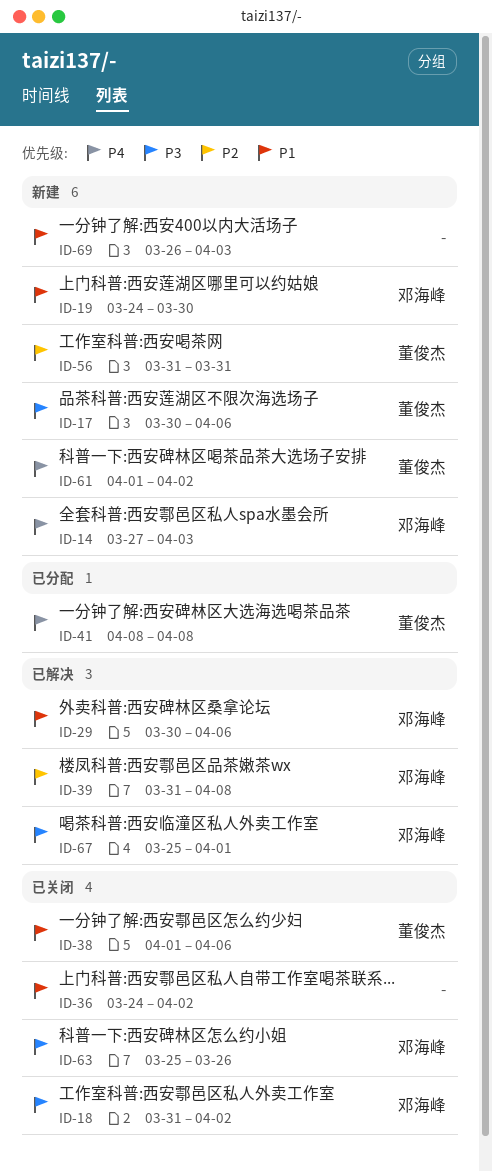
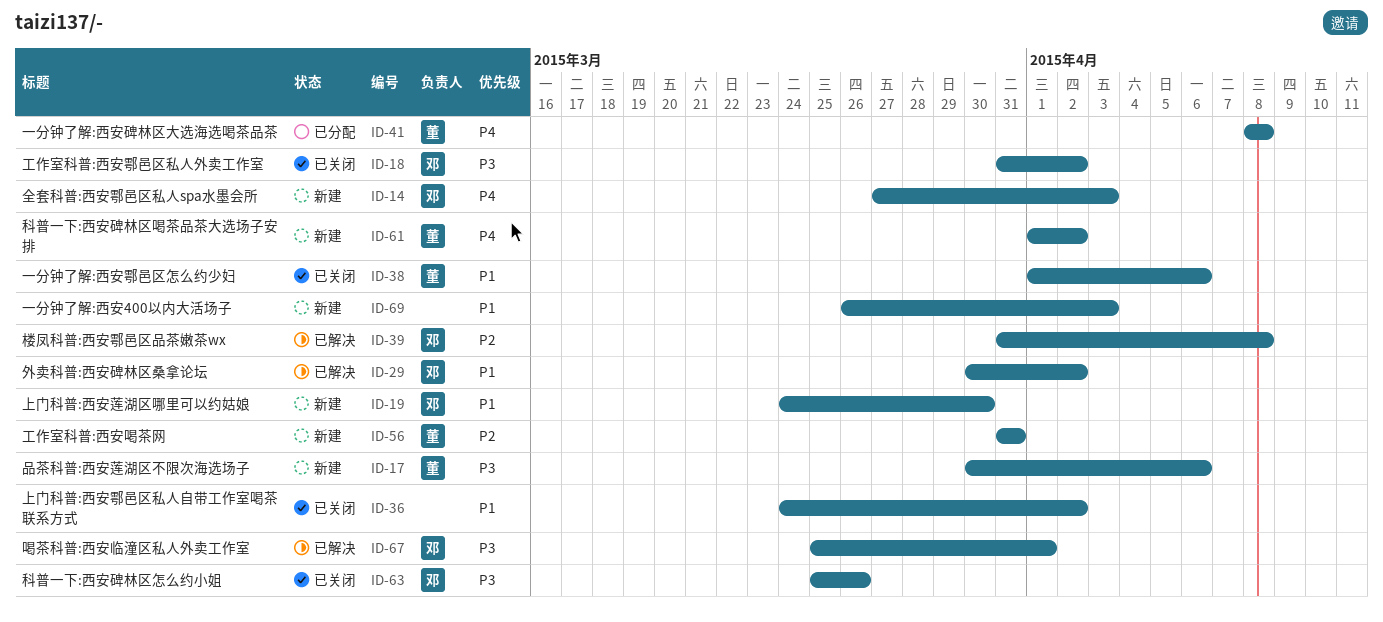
ID-29, due: Apr 6 -> Apr 2

